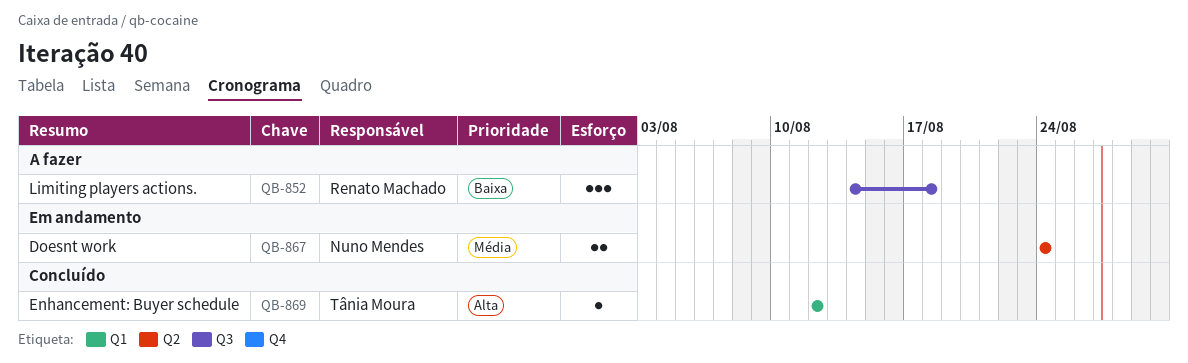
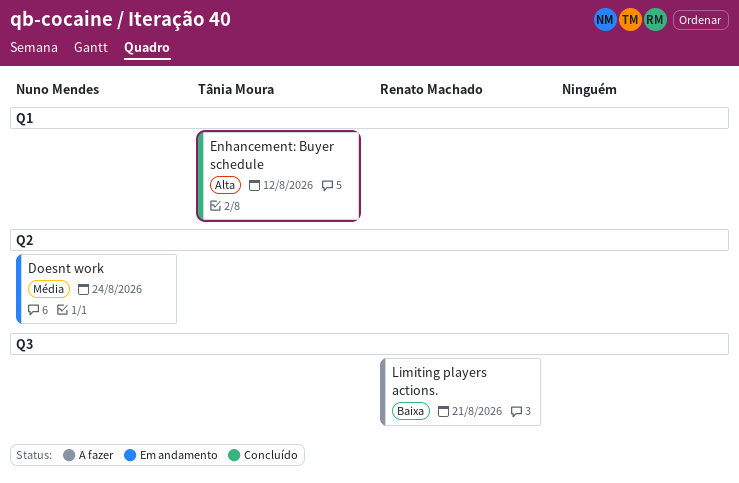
Limiting players actions., due: Aug 18 -> Aug 21

